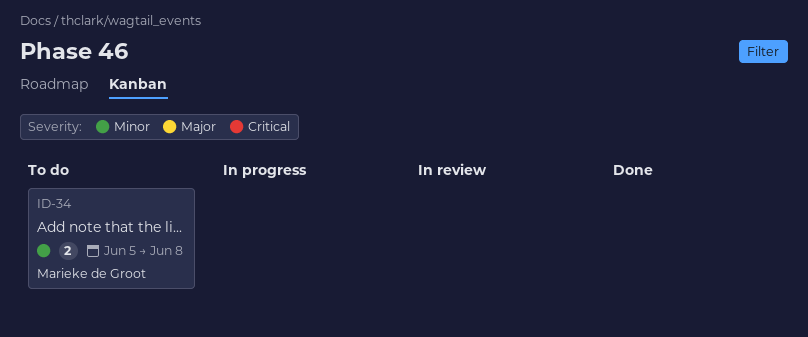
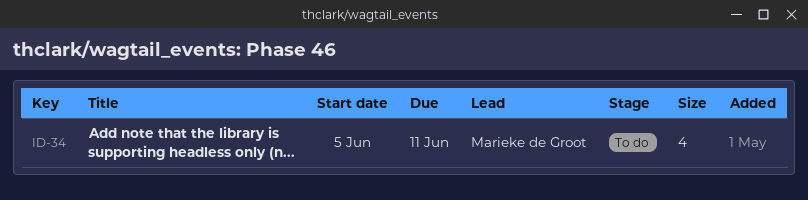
ID-34, estimate: 2 -> 4
ID-34, due: Jun 8 -> Jun 11

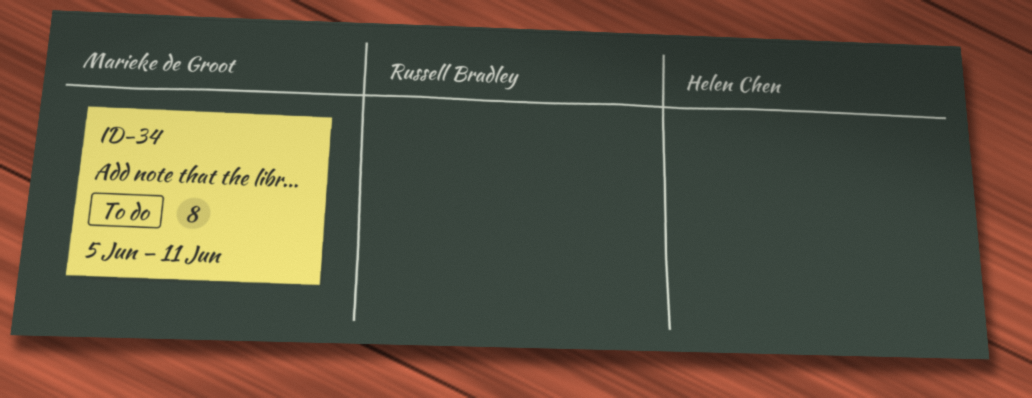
ID-34, estimate: 4 -> 8

